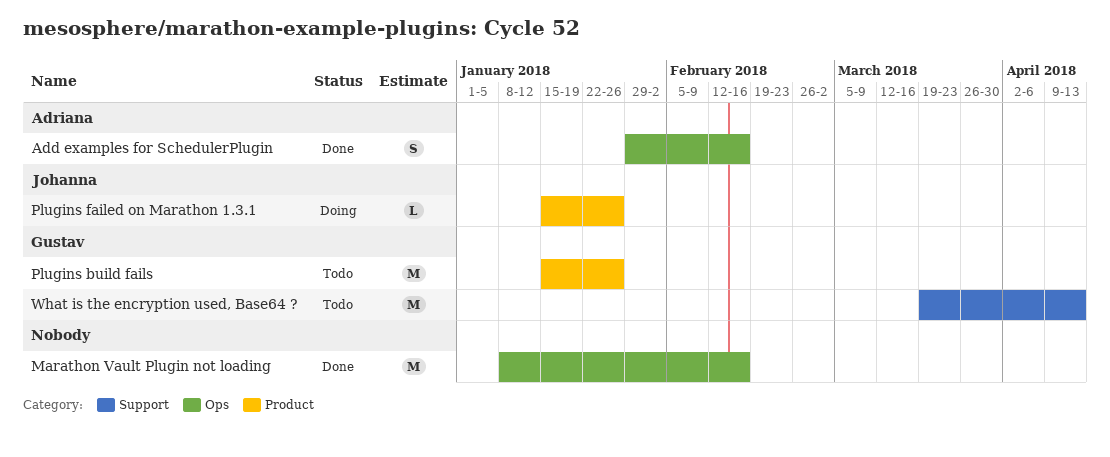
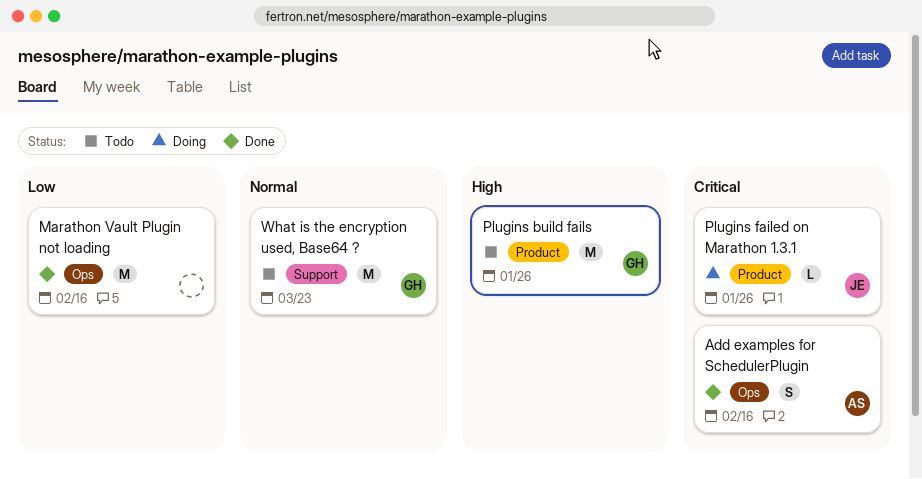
What is the encryption used, Base64 ?, due: Apr 13 -> Mar 23

